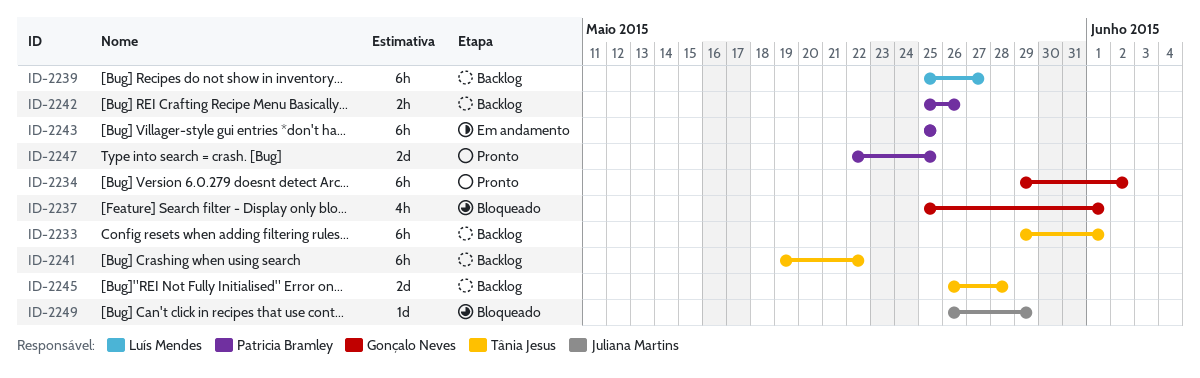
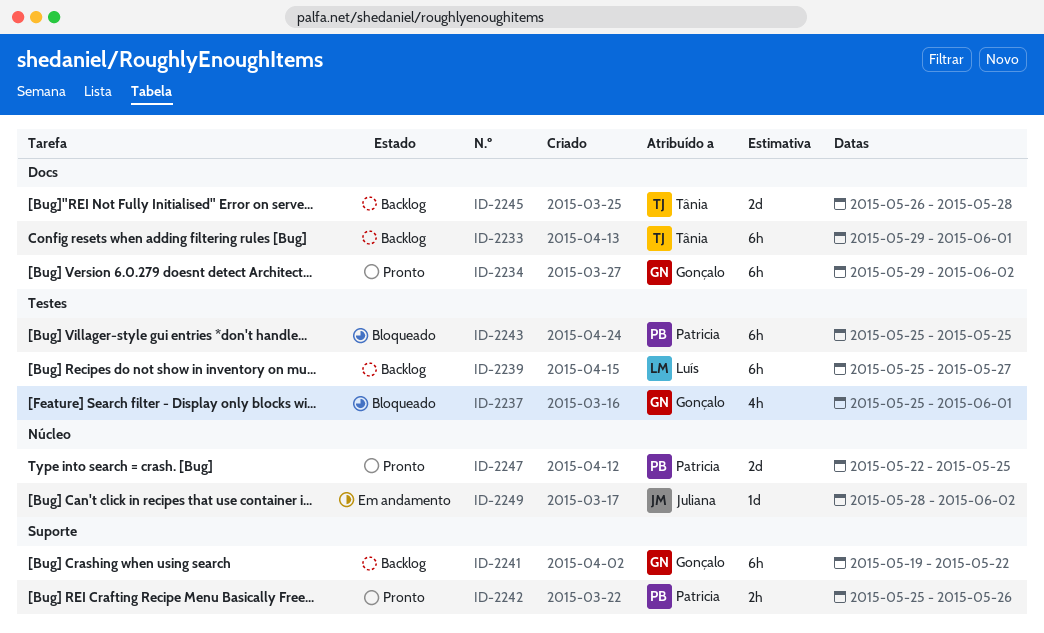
ID-2241, owner: Tânia Jesus -> Gonçalo Neves
ID-2242, status: Backlog -> Pronto
ID-2243, status: Em andamento -> Bloqueado
ID-2249, status: Bloqueado -> Em andamento
ID-2249, start: May 26 -> May 28
ID-2249, due: May 29 -> Jun 2

